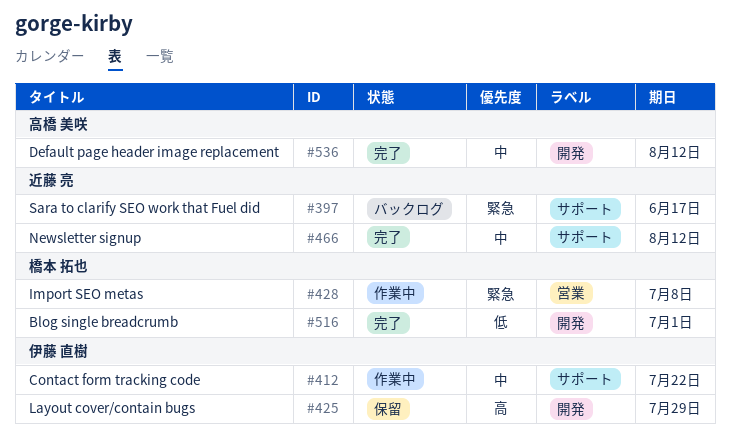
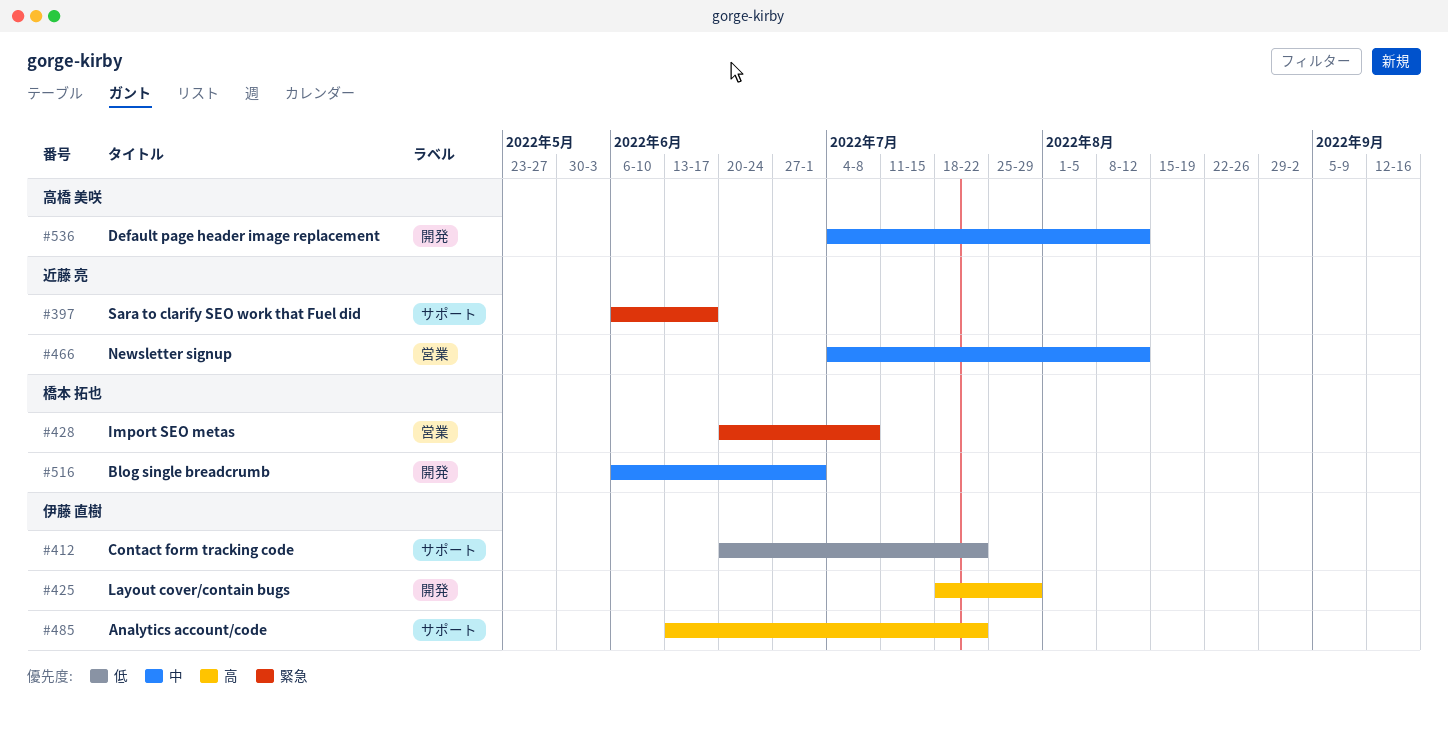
#412, priority: 中 -> 低
#466, label: サポート -> 営業
#485: none -> present
#516, priority: 低 -> 中

